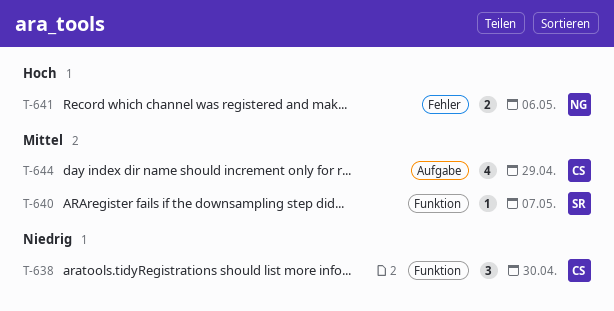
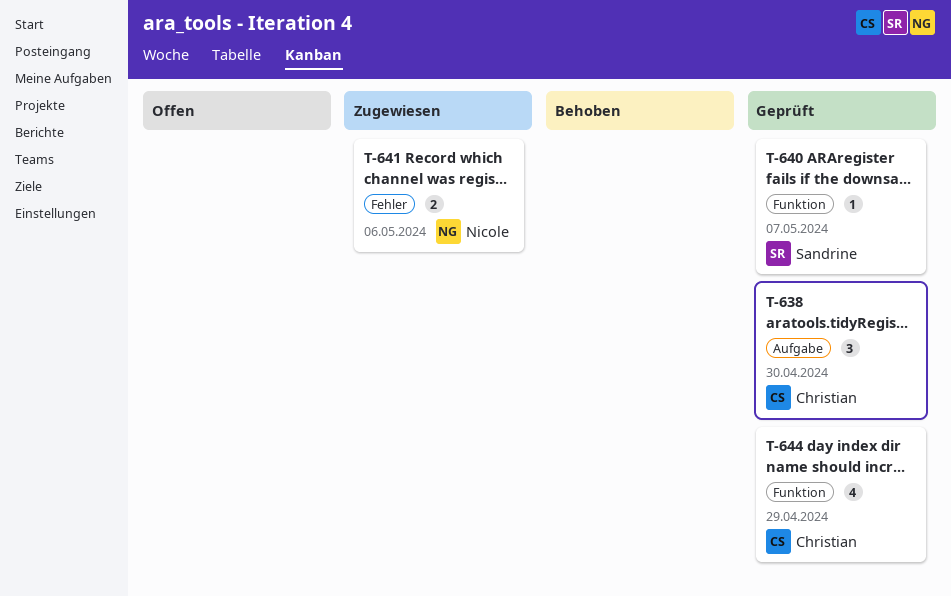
T-638, label: Funktion -> Aufgabe
T-644, label: Aufgabe -> Funktion

